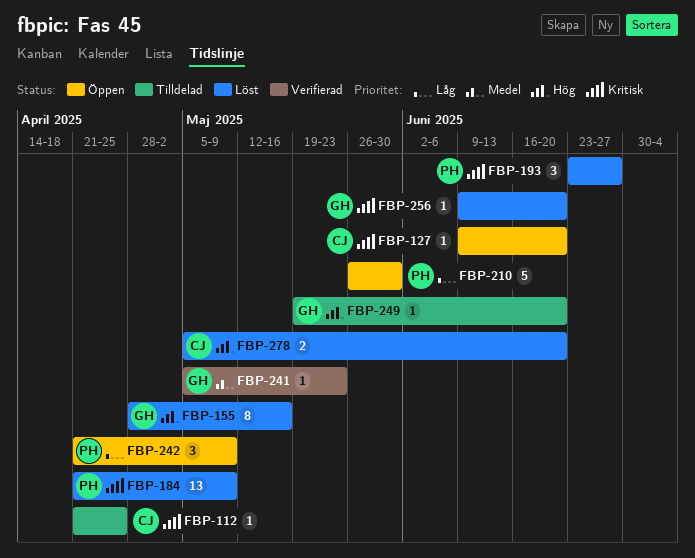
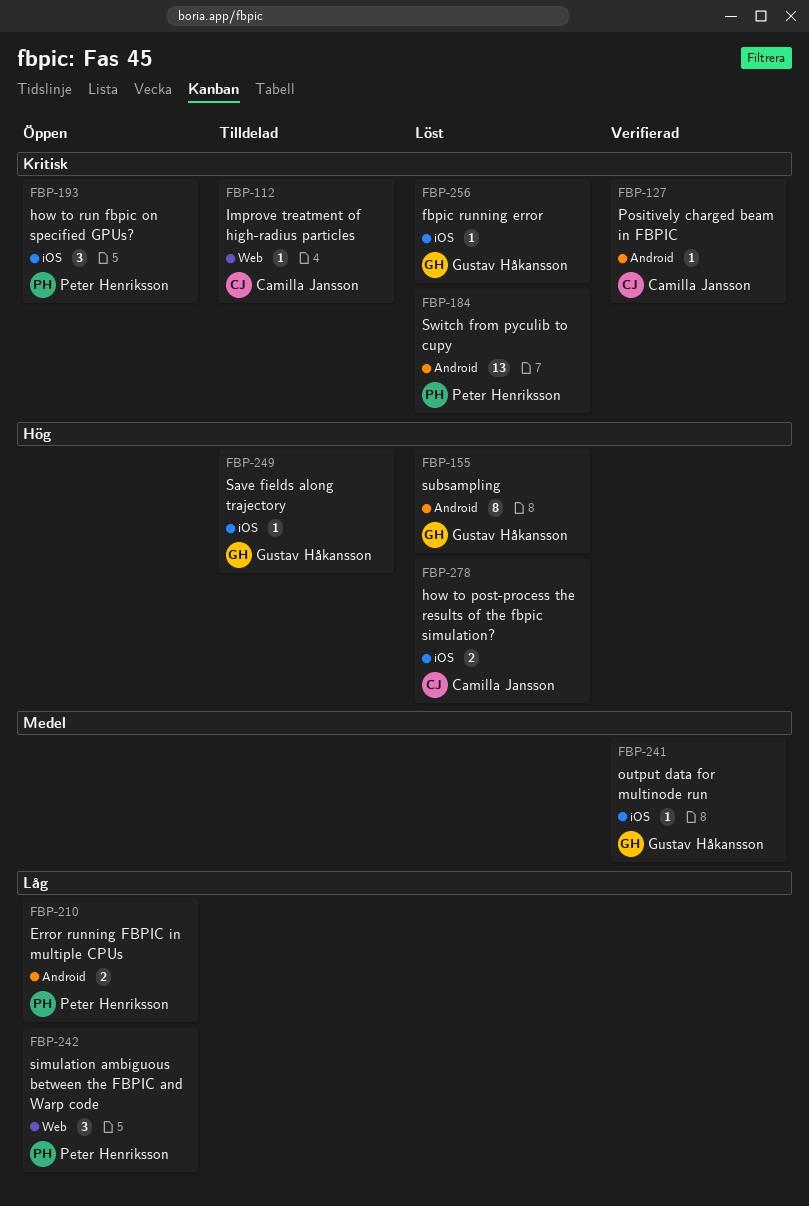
FBP-127, status: Öppen -> Verifierad
FBP-193, status: Löst -> Öppen
FBP-210, estimate: 5 -> 2

